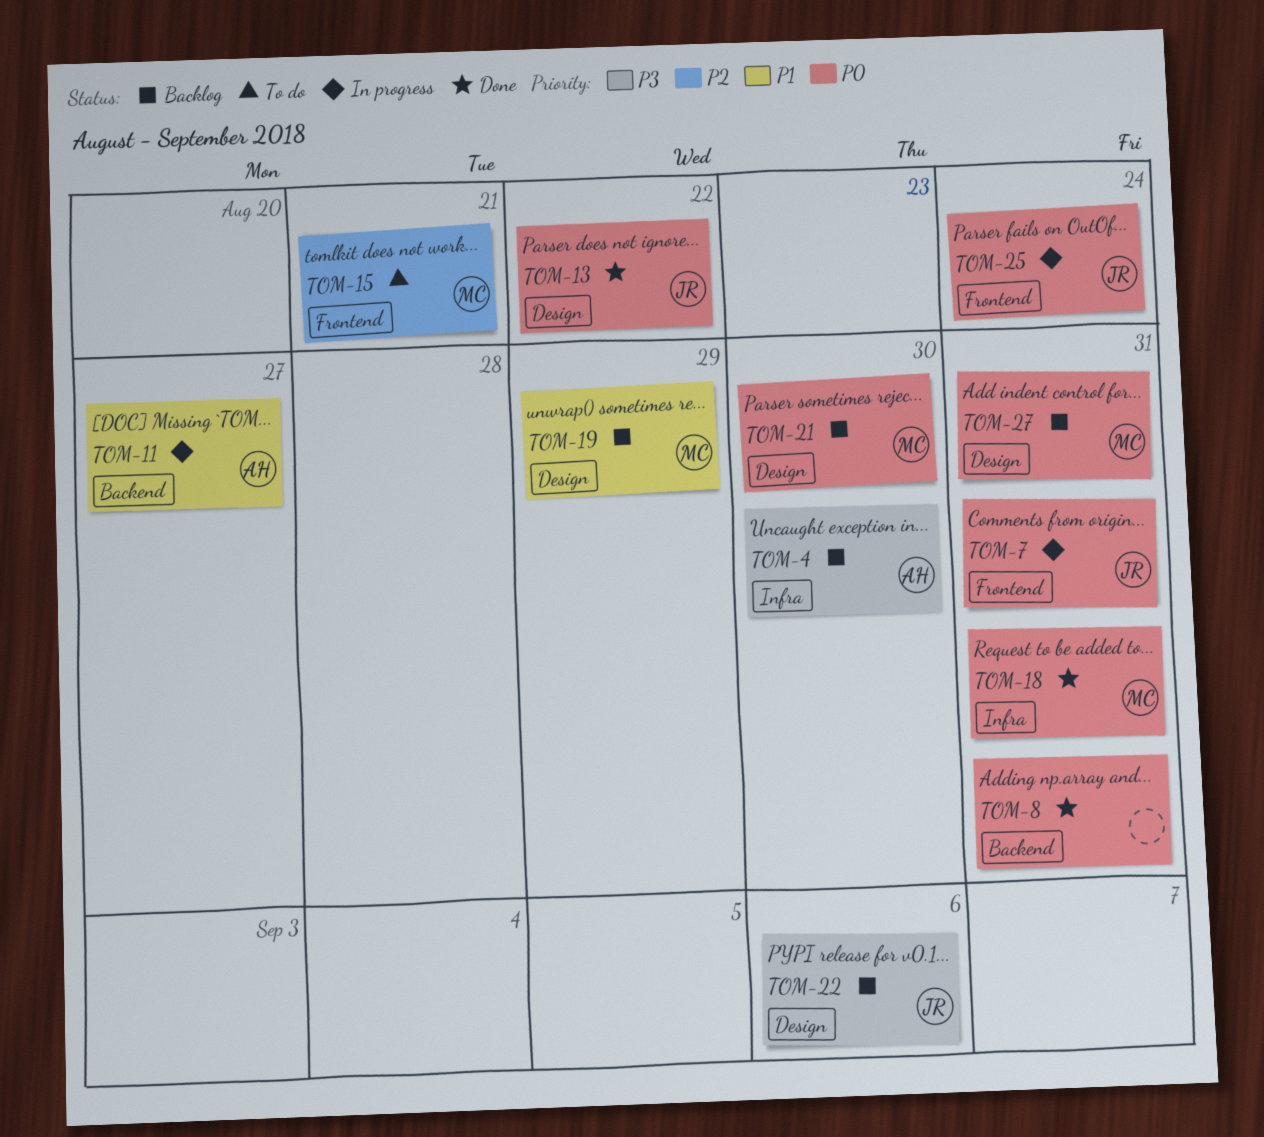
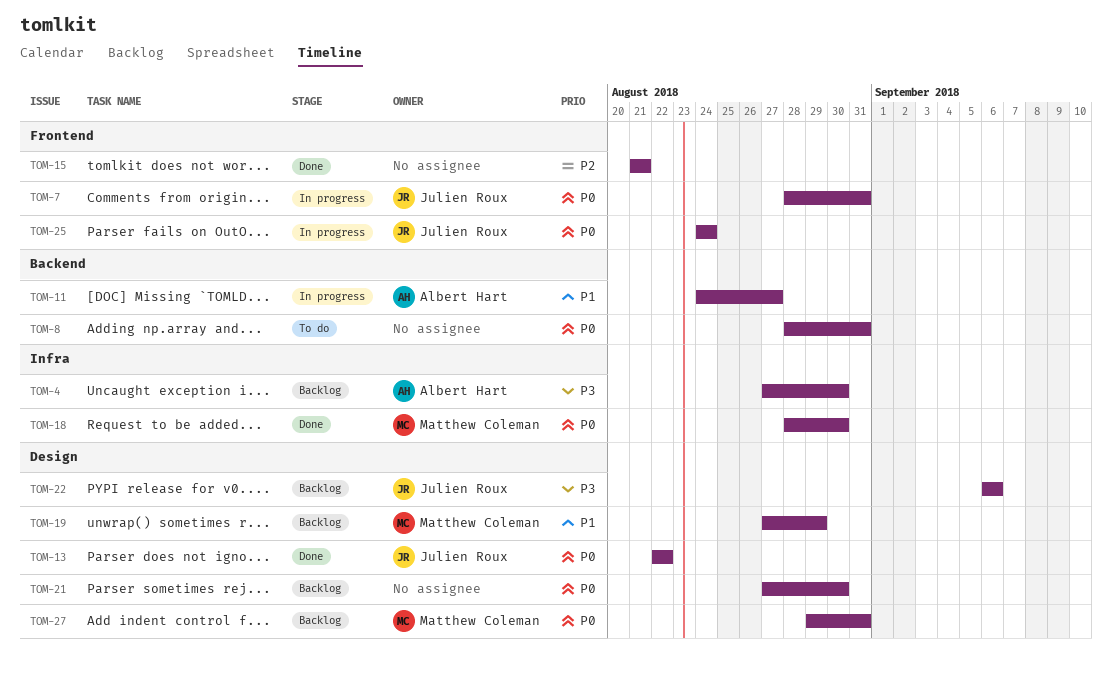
TOM-8, status: Done -> To do
TOM-15, status: To do -> Done
TOM-15, owner: Matthew Coleman -> none
TOM-18, due: Aug 31 -> Aug 30
TOM-21, owner: Matthew Coleman -> none

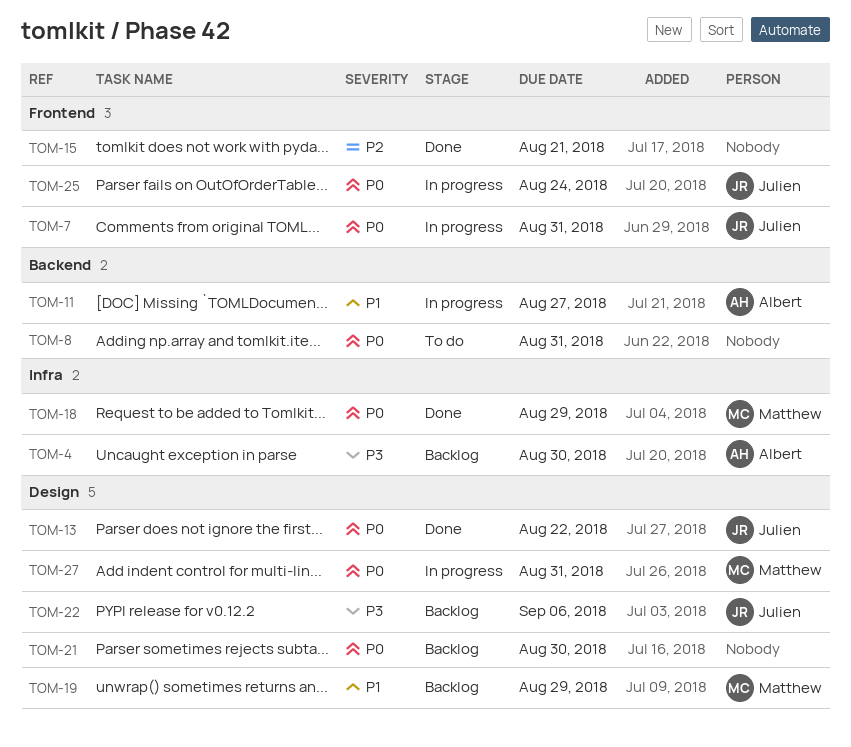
TOM-18, due: Aug 30 -> Aug 29
TOM-27, status: Backlog -> In progress

